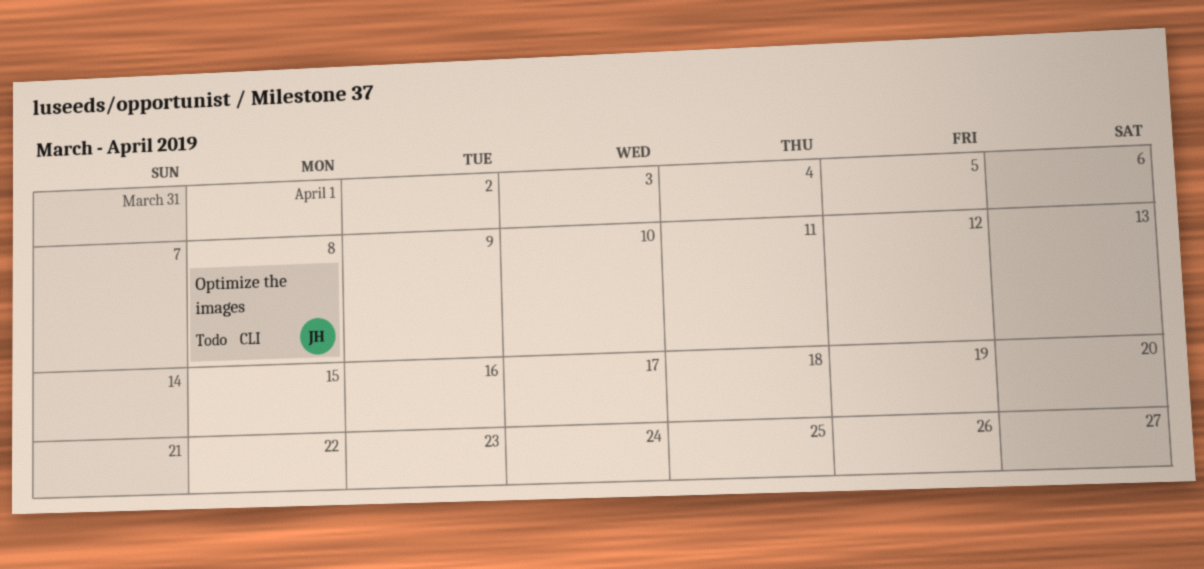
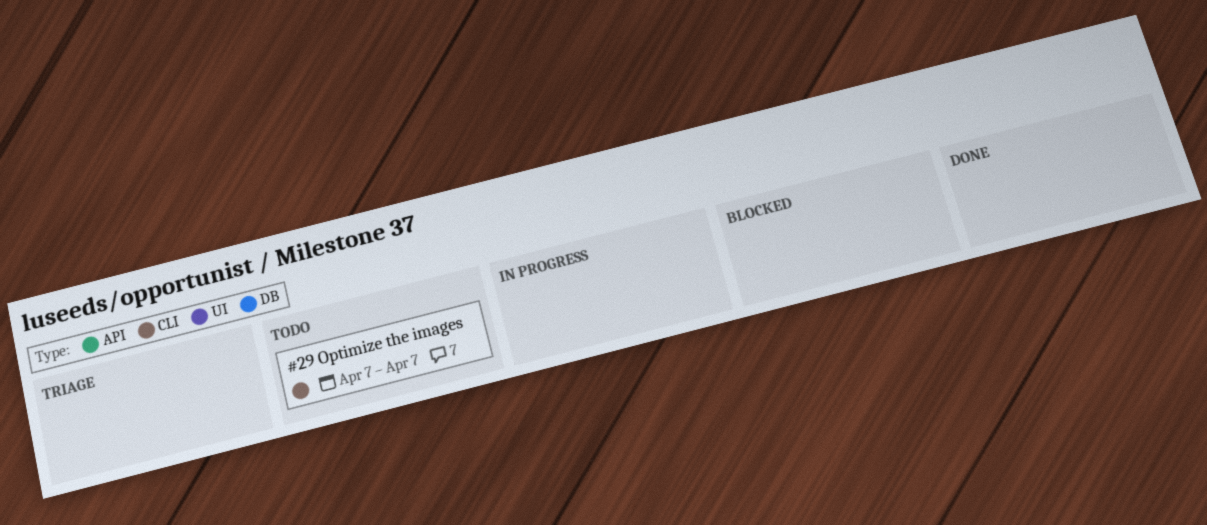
Optimize the images, due: Apr 8 -> Apr 7

